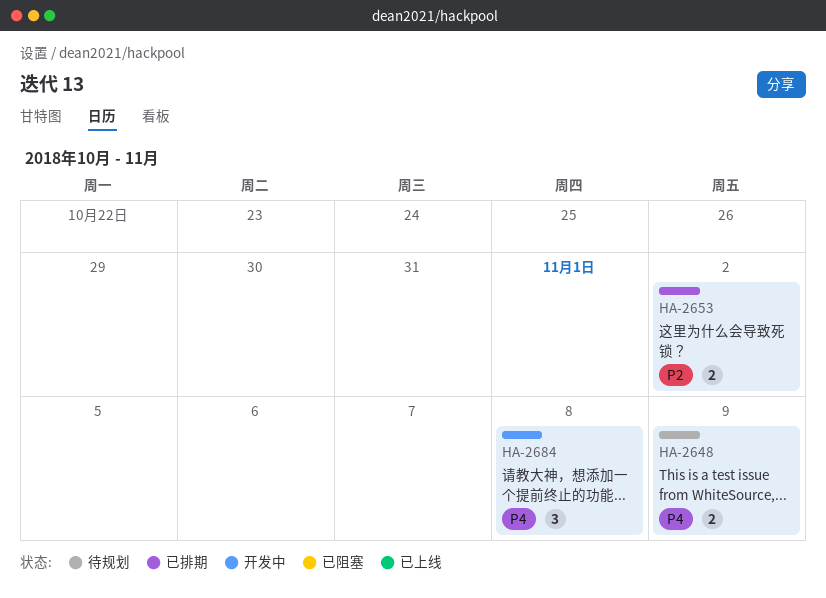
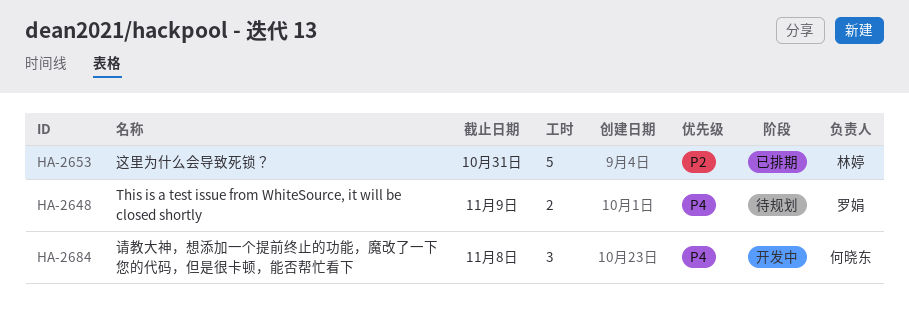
HA-2653, estimate: 2 -> 5
HA-2653, due: Nov 2 -> Oct 31

